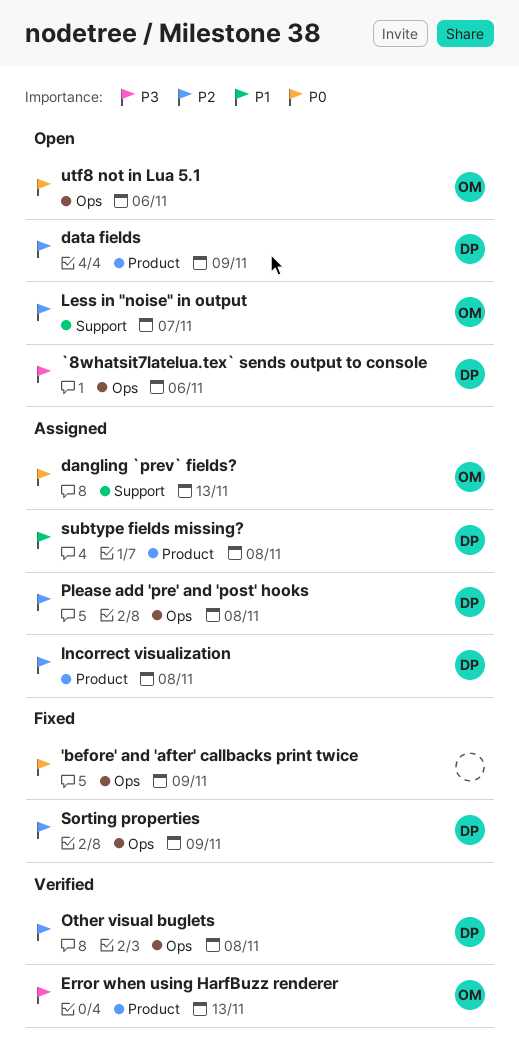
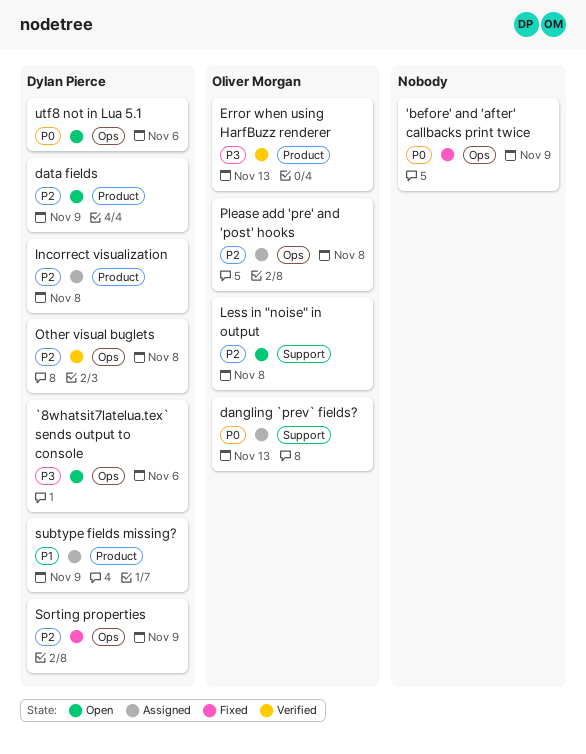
Less in "noise" in output, due: Nov 7 -> Nov 8
Please add 'pre' and 'post' hooks, owner: Dylan Pierce -> Oliver Morgan
subtype fields missing?, due: Nov 8 -> Nov 9
utf8 not in Lua 5.1, owner: Oliver Morgan -> Dylan Pierce

